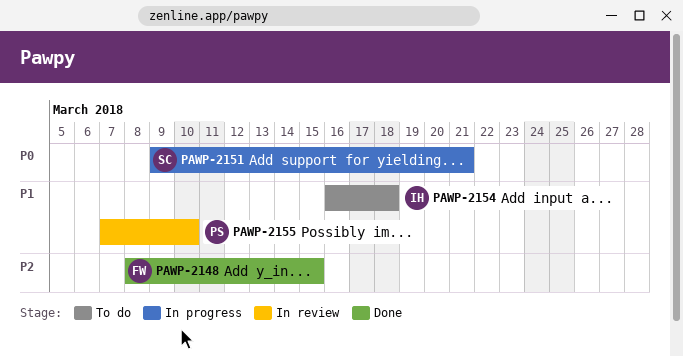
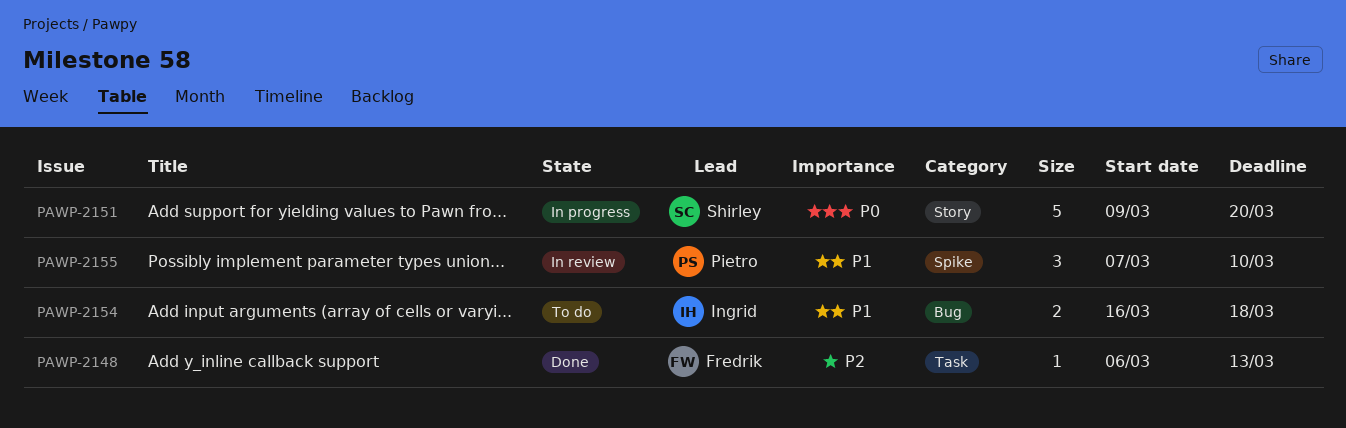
PAWP-2148, start: Mar 8 -> Mar 6
PAWP-2148, due: Mar 15 -> Mar 13
PAWP-2151, due: Mar 21 -> Mar 20

